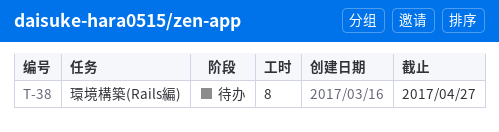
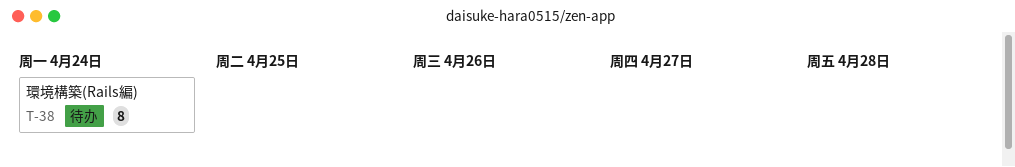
T-38, due: Apr 27 -> Apr 24

